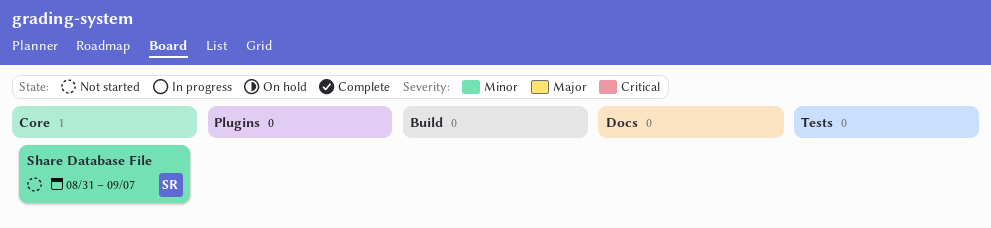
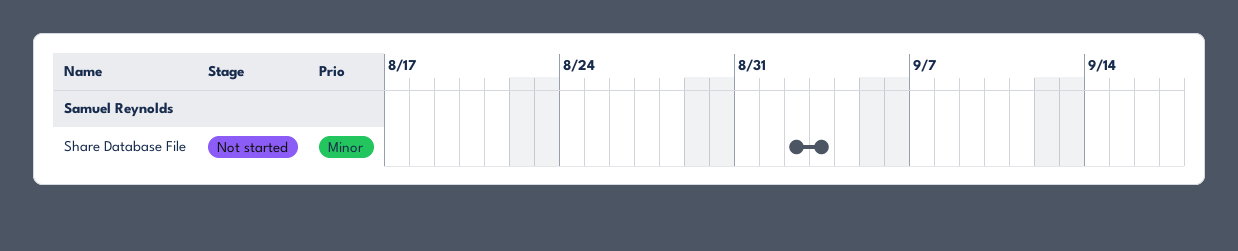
Share Database File, start: Aug 31 -> Sep 2
Share Database File, due: Sep 7 -> Sep 3

